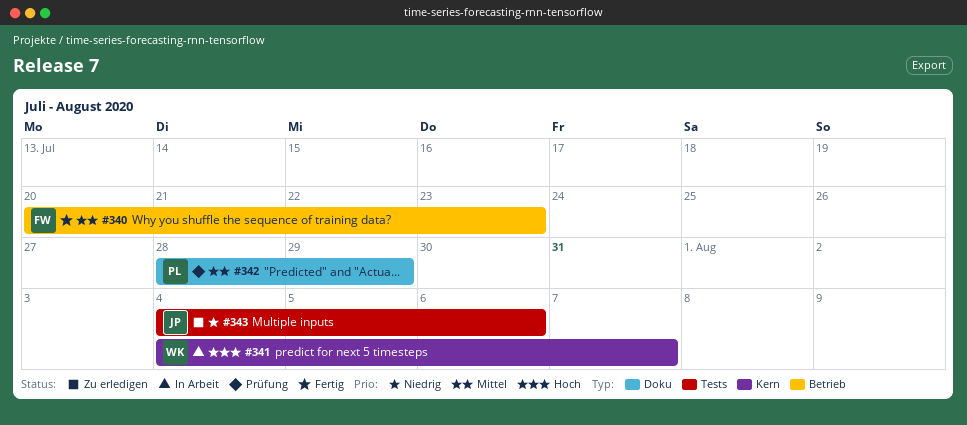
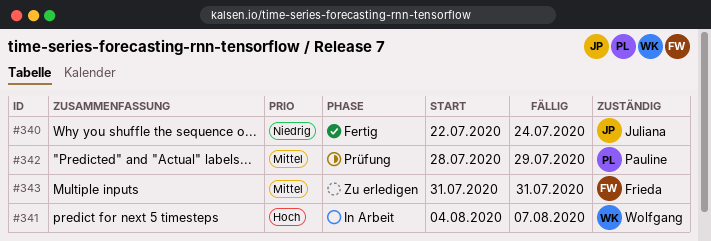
#340, owner: Frieda -> Juliana
#340, priority: Mittel -> Niedrig
#340, start: Jul 20 -> Jul 22
#340, due: Jul 23 -> Jul 24
#343, owner: Juliana -> Frieda
#343, priority: Niedrig -> Mittel
#343, start: Aug 4 -> Jul 31
#343, due: Aug 6 -> Jul 31

